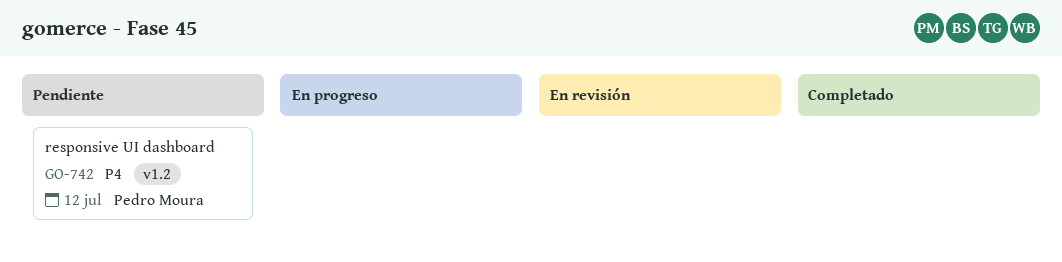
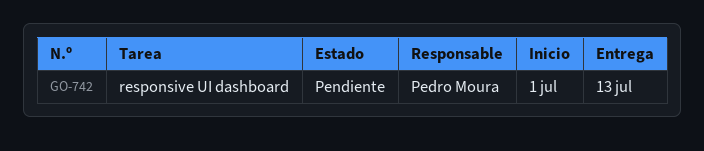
GO-742, due: Jul 12 -> Jul 13

